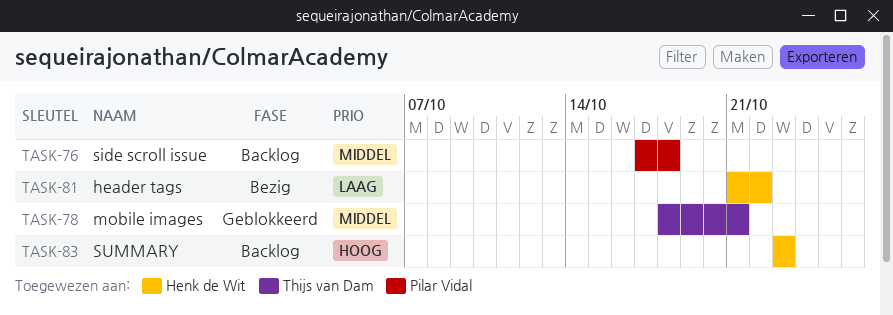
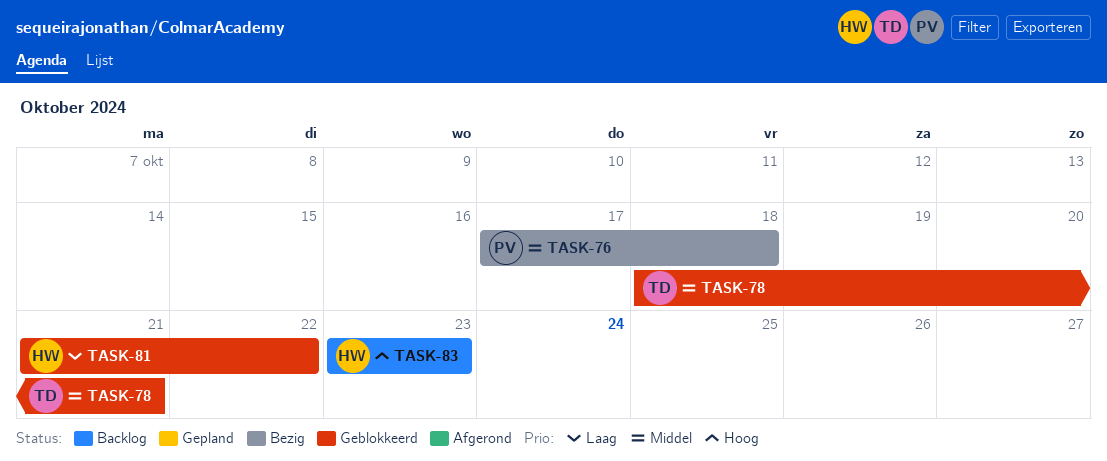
TASK-76, status: Backlog -> Bezig
TASK-81, status: Bezig -> Geblokkeerd

